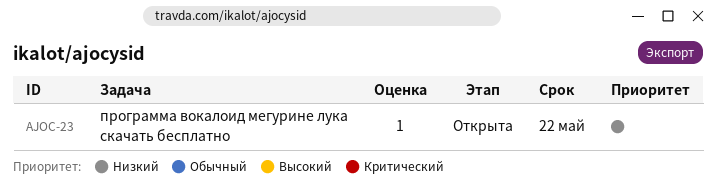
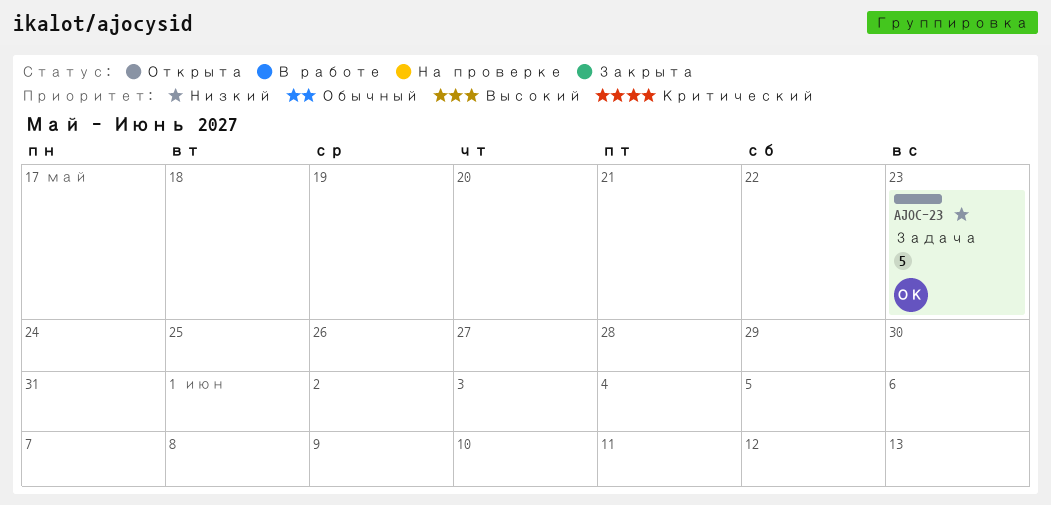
AJOC-23, estimate: 1 -> 5
AJOC-23, due: May 22 -> May 23

